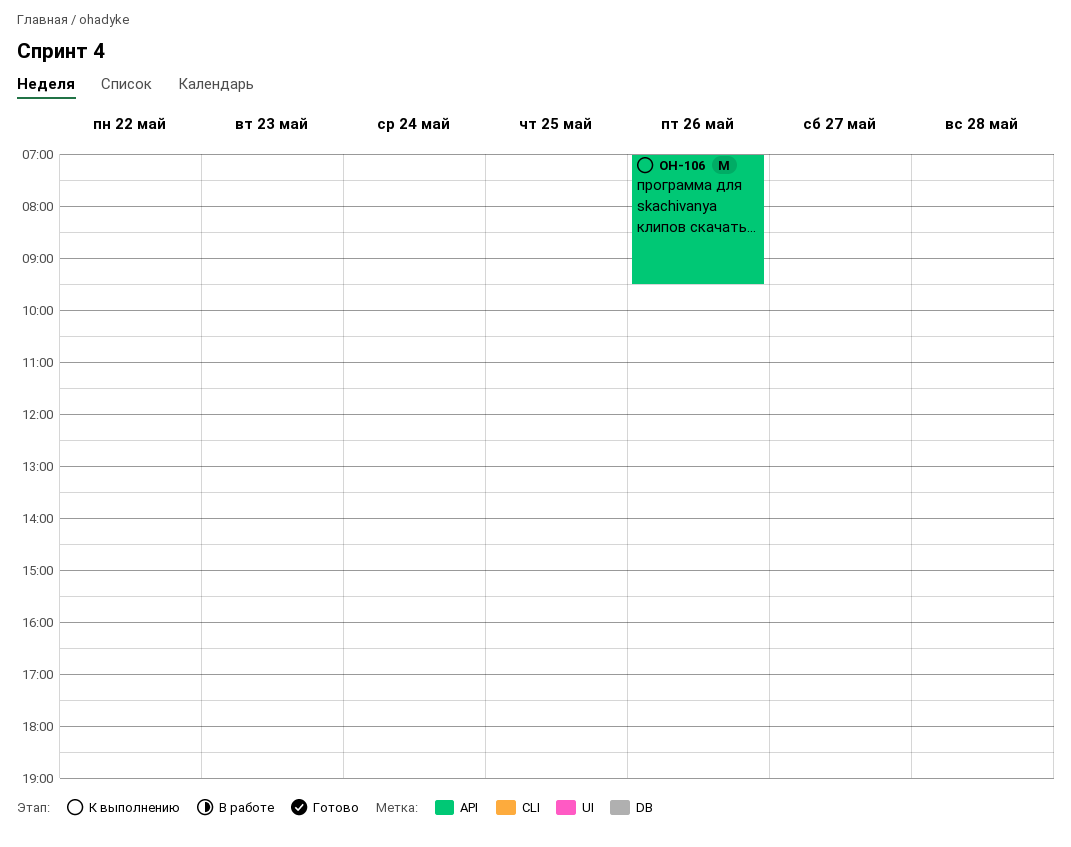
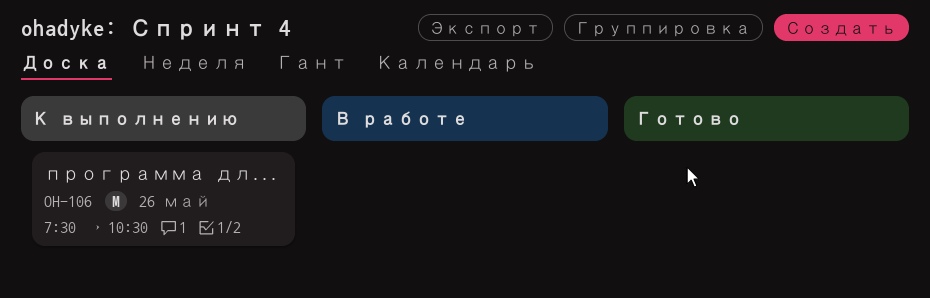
OH-106, begins: 07:00 -> 07:30
OH-106, ends: 09:30 -> 10:30

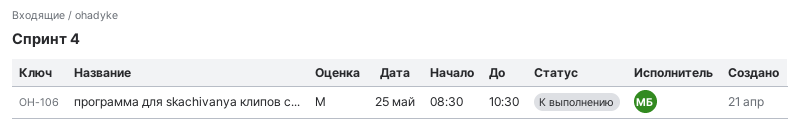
OH-106, day: May 26 -> May 25
OH-106, begins: 07:30 -> 08:30

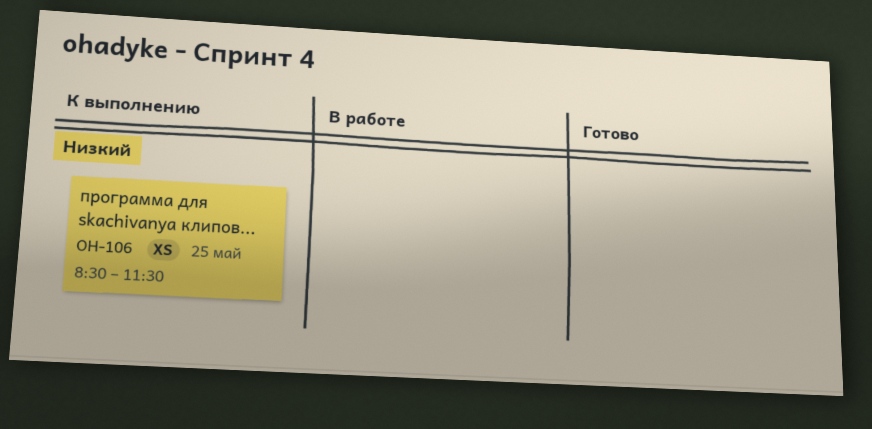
OH-106, estimate: M -> XS
OH-106, ends: 10:30 -> 11:30

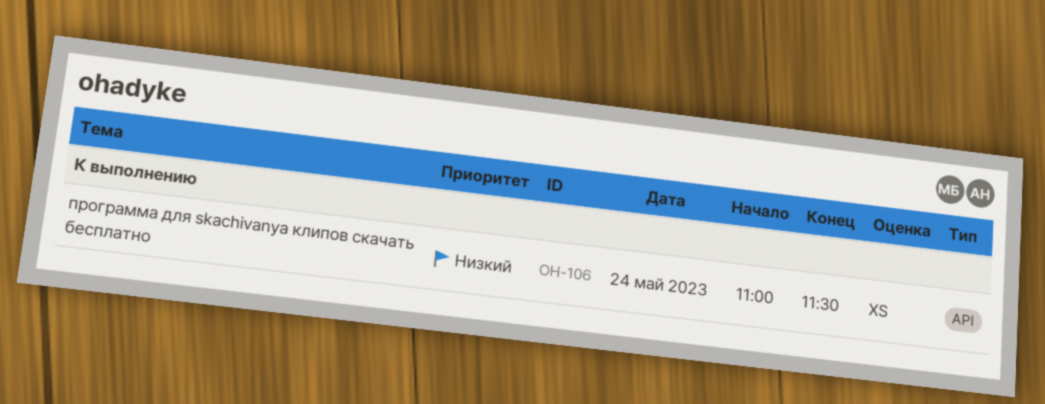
OH-106, day: May 25 -> May 24
OH-106, begins: 08:30 -> 11:00

